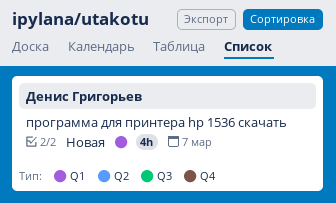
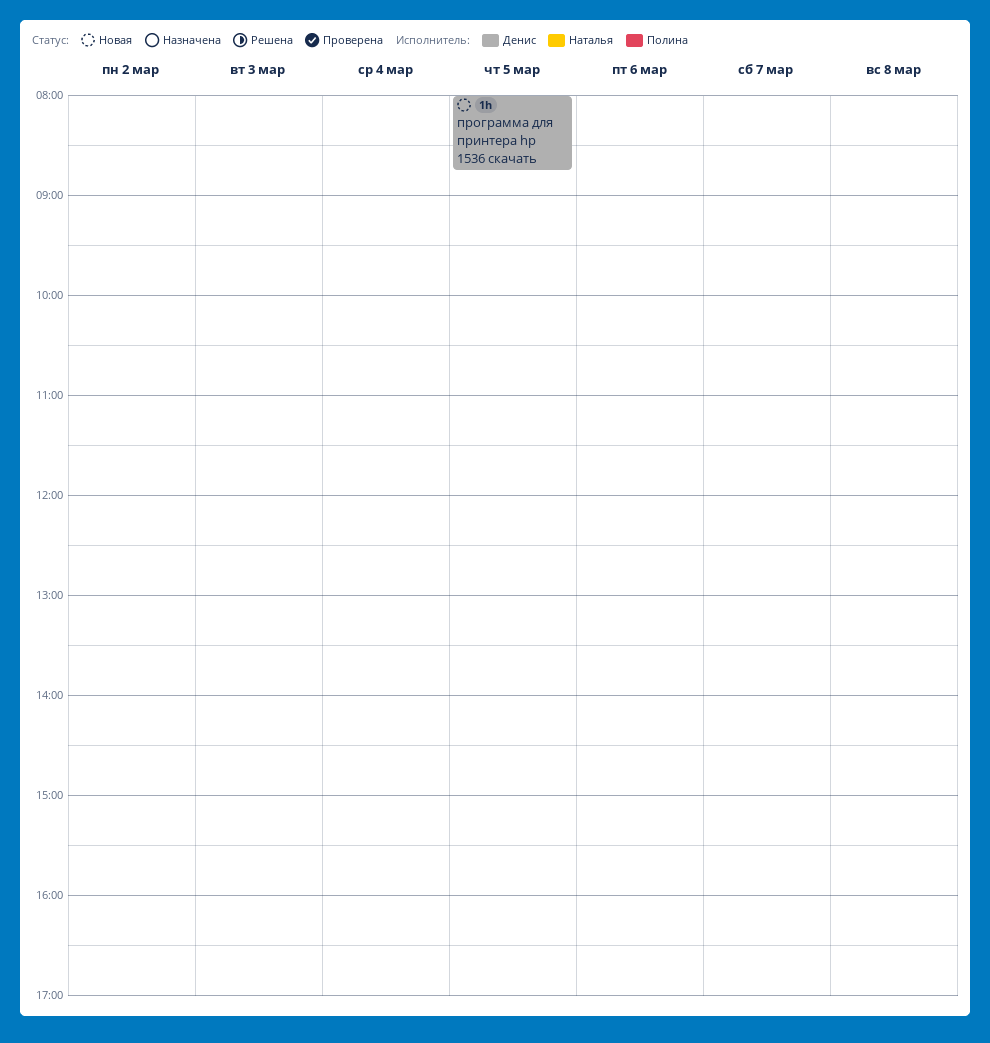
программа для принтера hp 1536 скачать, estimate: 4h -> 1h
программа для принтера hp 1536 скачать, day: Mar 7 -> Mar 5

